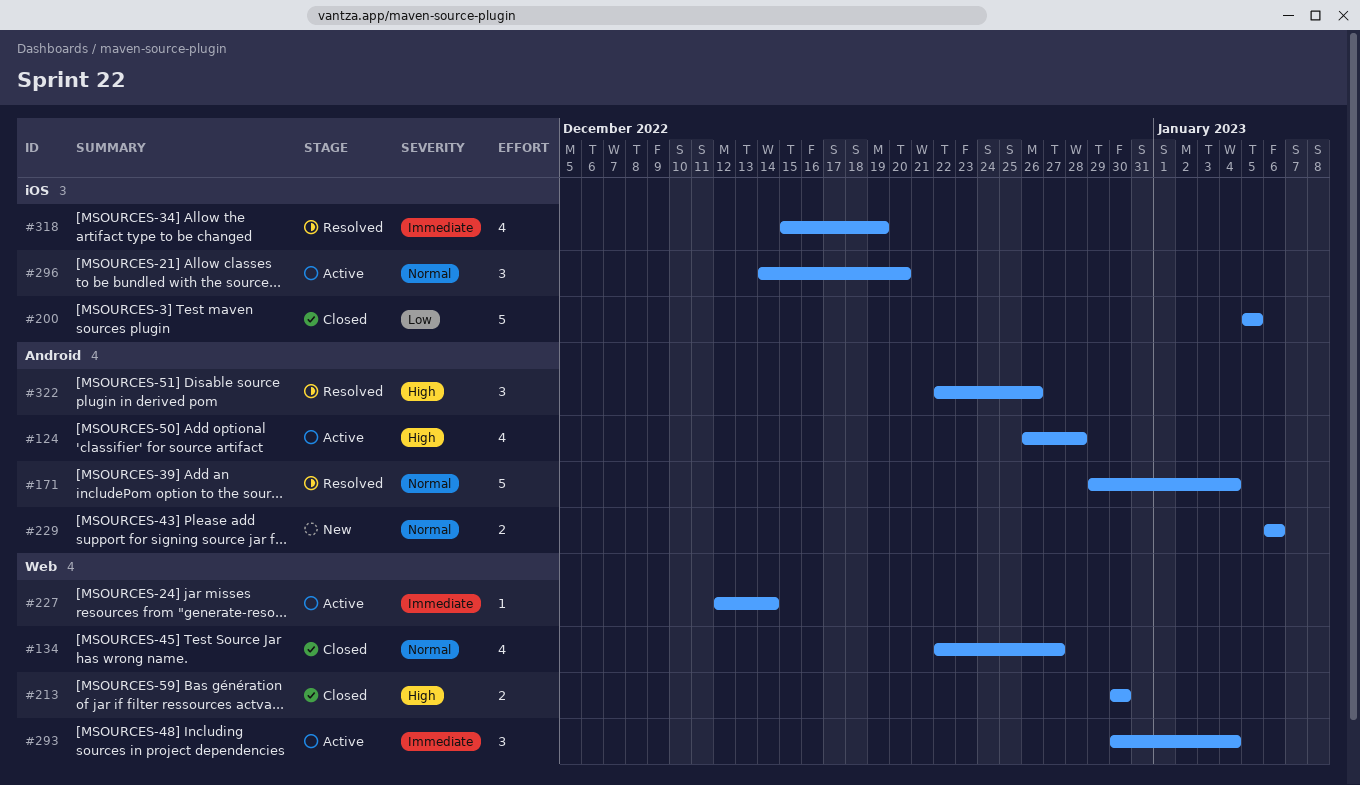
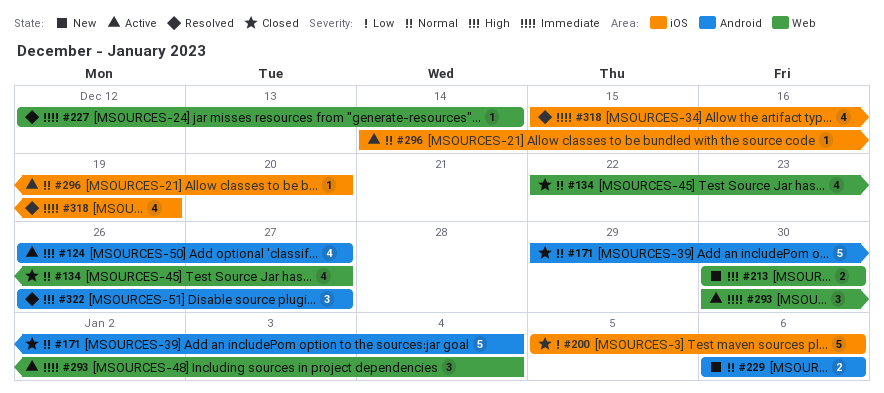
#124, due: Dec 28 -> Dec 27
#171, status: Resolved -> Closed
#200, due: Jan 5 -> Jan 6
#213, status: Closed -> New
#227, status: Active -> Resolved
#296, estimate: 3 -> 1
#322, start: Dec 22 -> Dec 26
#322, due: Dec 26 -> Dec 27

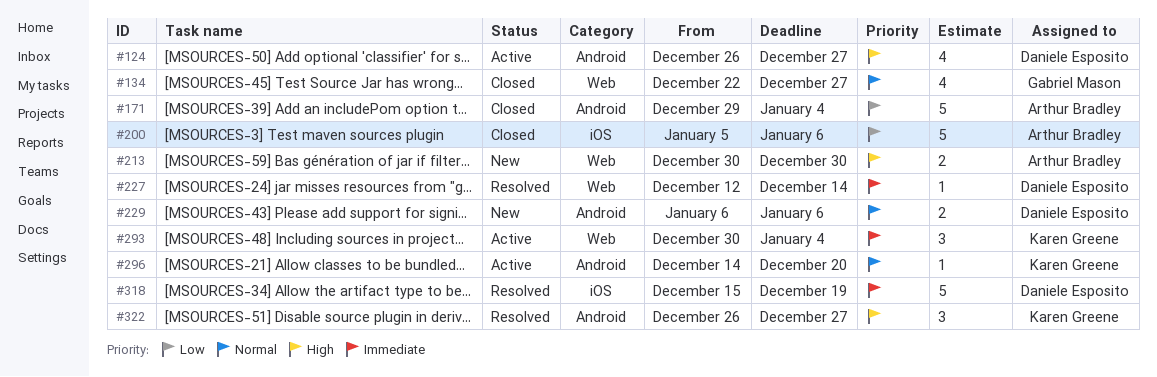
#171, priority: Normal -> Low
#296, label: iOS -> Android
#318, estimate: 4 -> 5

